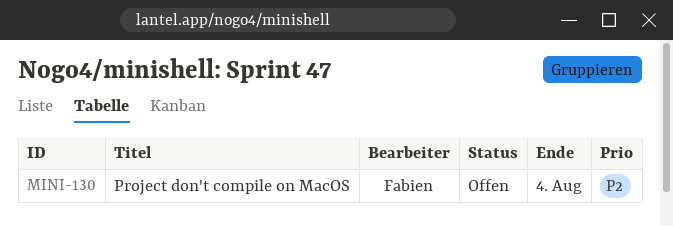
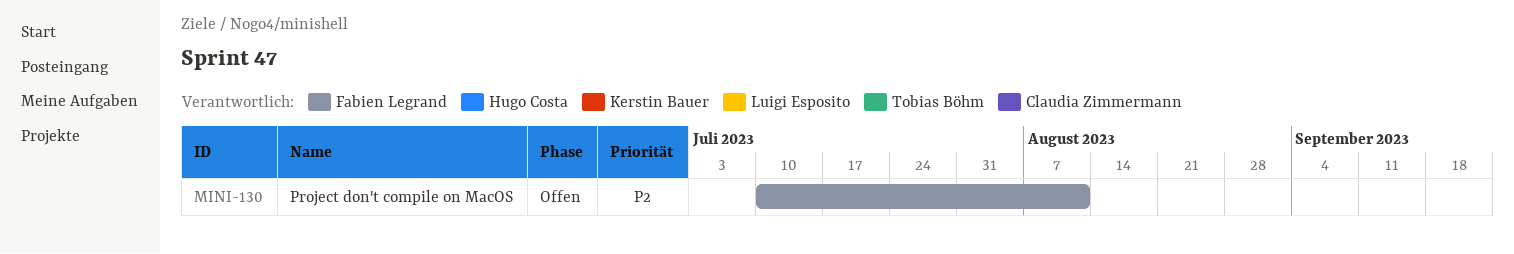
MINI-130, due: Aug 4 -> Aug 11

